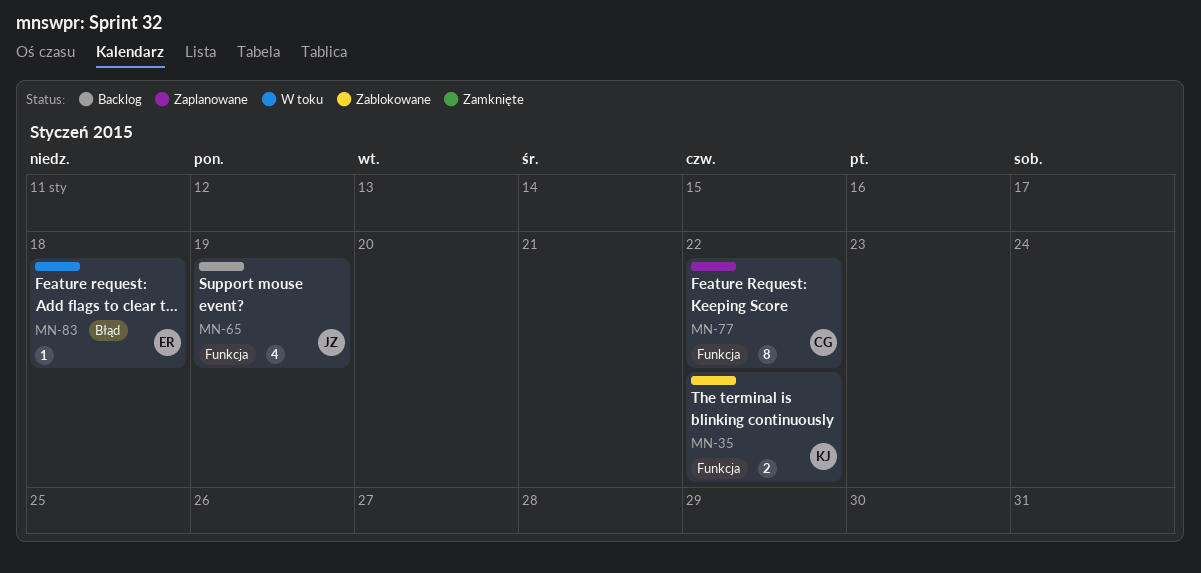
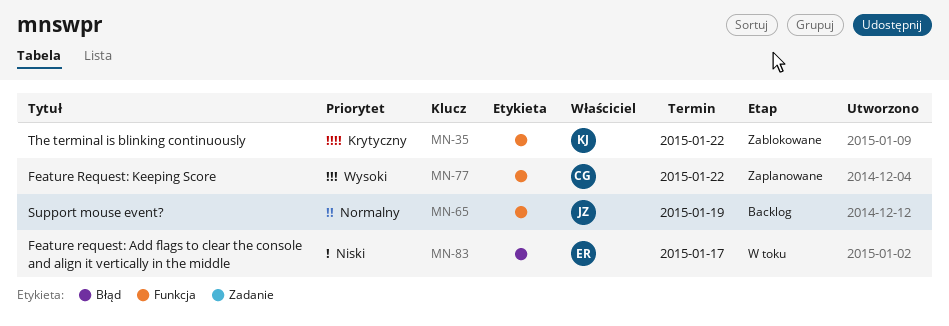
MN-83, due: Jan 18 -> Jan 17

